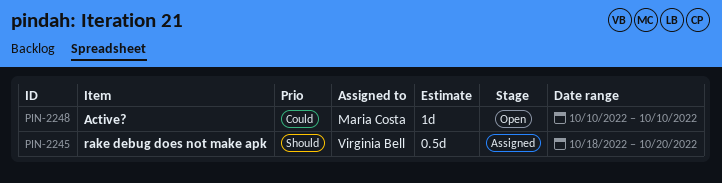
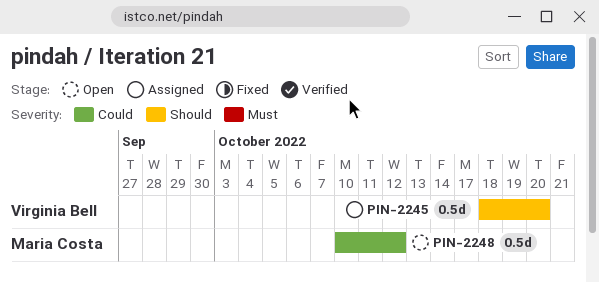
PIN-2248, estimate: 1d -> 0.5d
PIN-2248, due: Oct 10 -> Oct 12

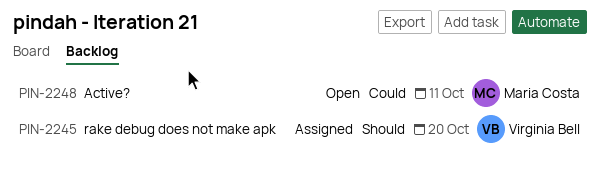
PIN-2248, due: Oct 12 -> Oct 11

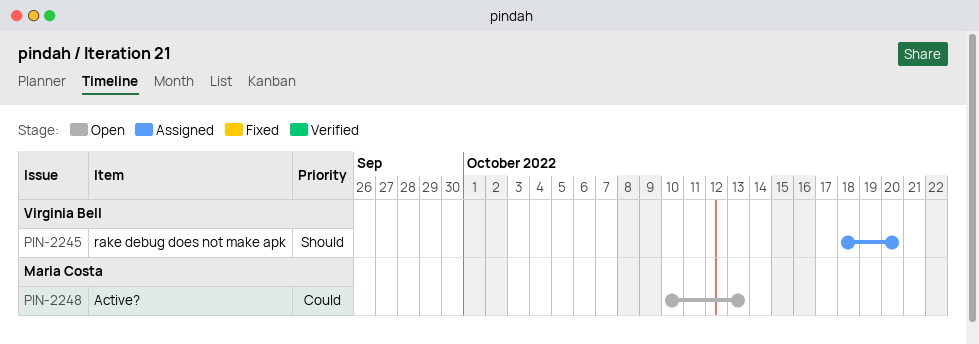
PIN-2248, due: Oct 11 -> Oct 13

